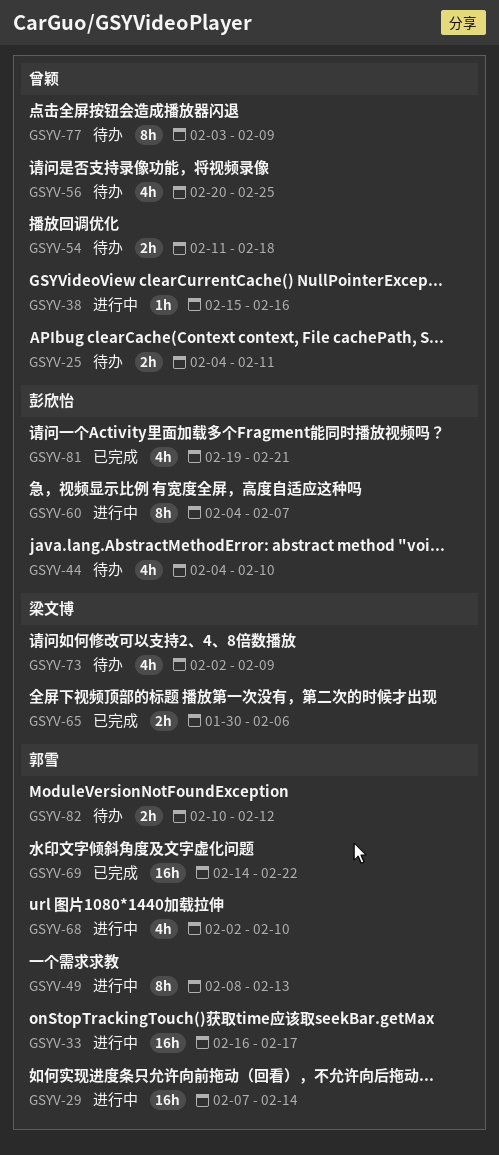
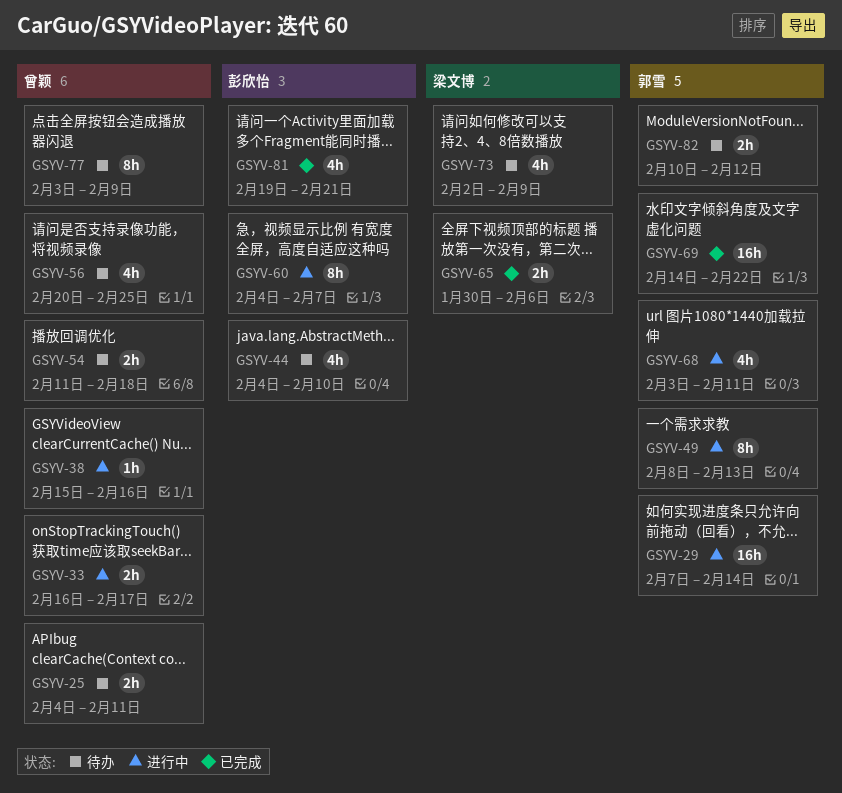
GSYV-33, owner: 郭雪 -> 曾颖
GSYV-33, estimate: 16h -> 2h
GSYV-68, start: Feb 2 -> Feb 3
GSYV-68, due: Feb 10 -> Feb 11

